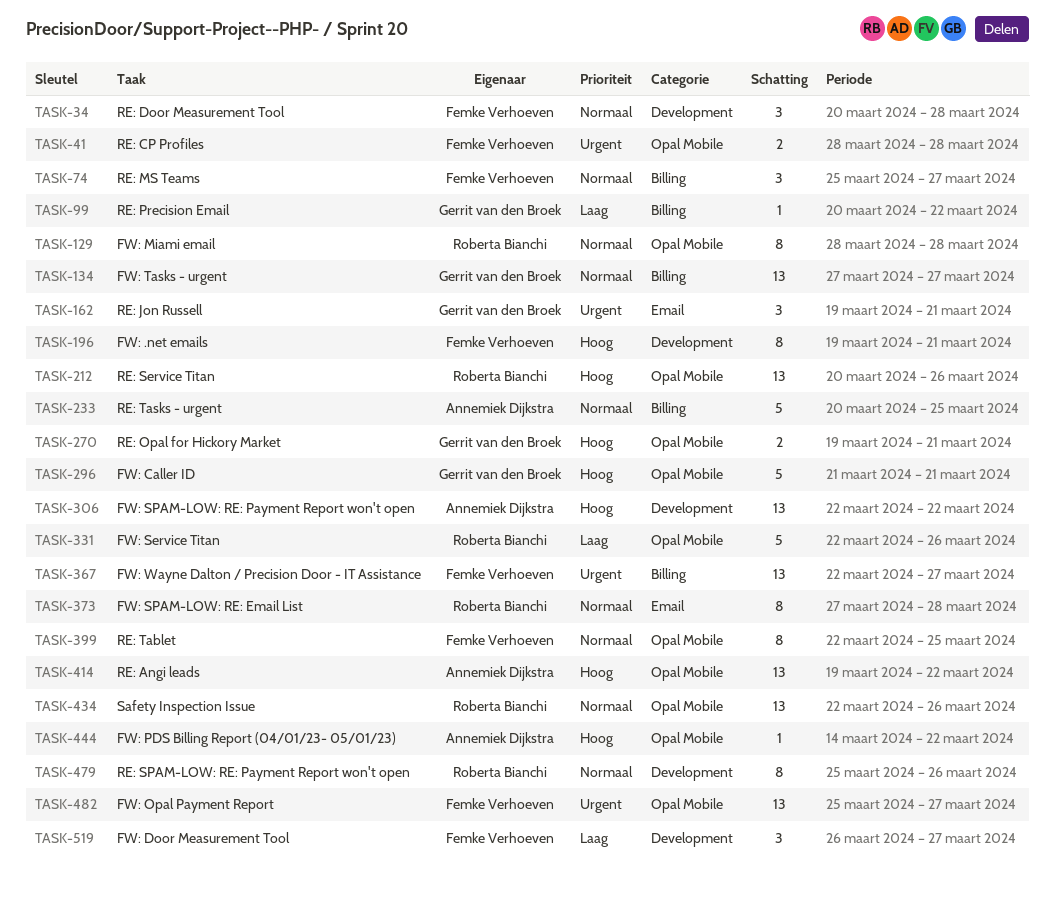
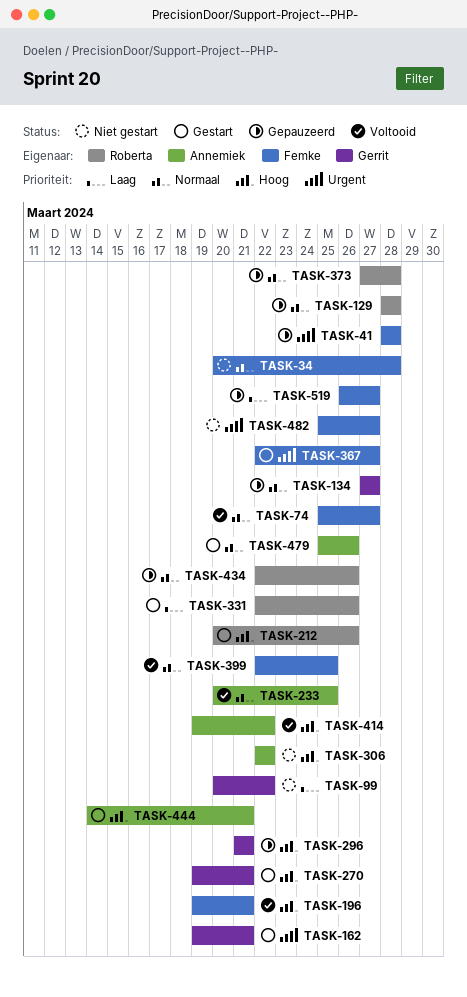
TASK-444, due: Mar 22 -> Mar 21
TASK-479, owner: Roberta Bianchi -> Annemiek Dijkstra

